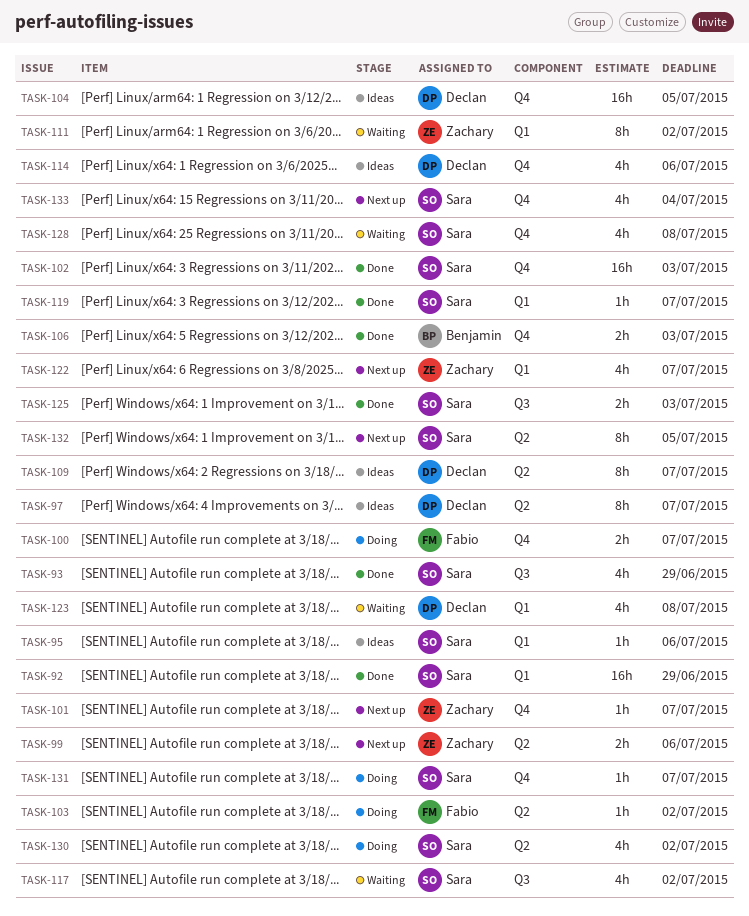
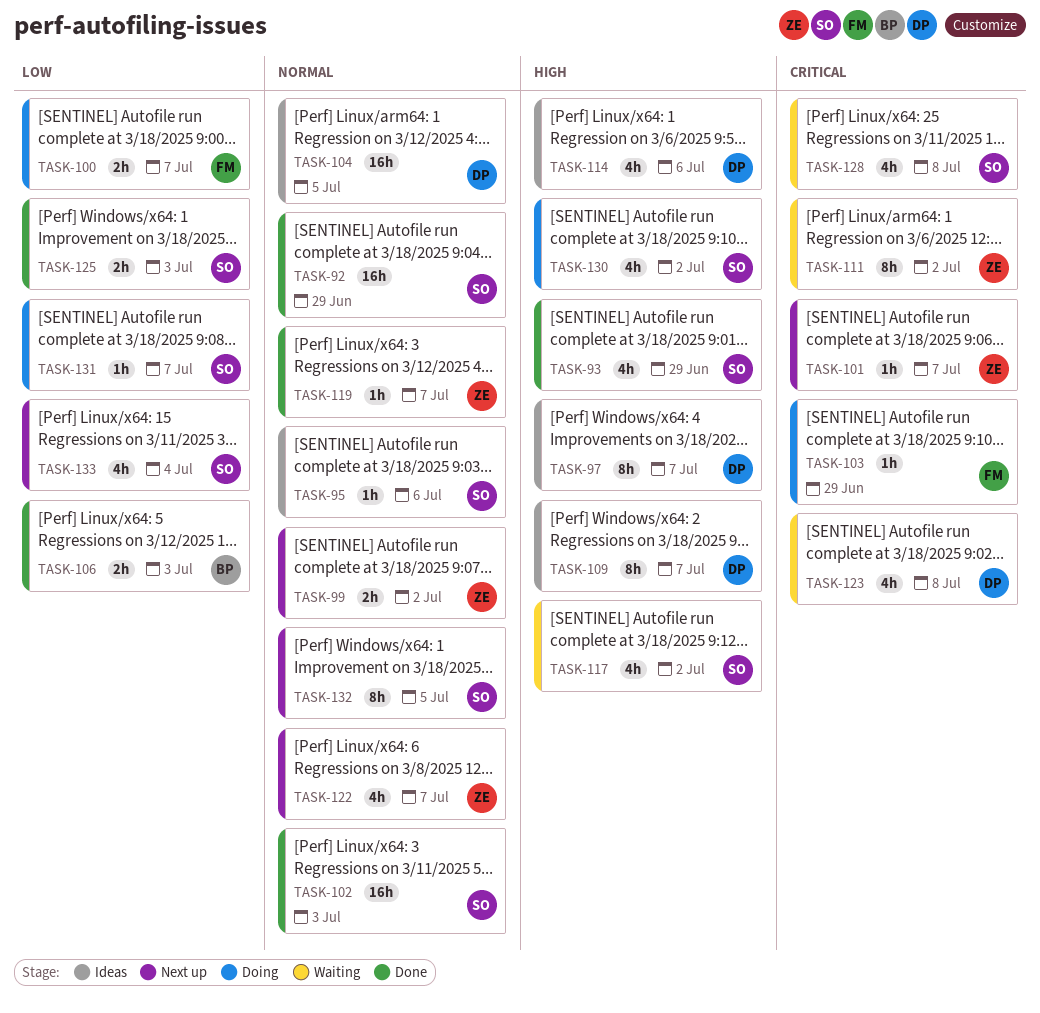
TASK-99, due: Jul 6 -> Jul 2
TASK-103, due: Jul 2 -> Jun 29
TASK-119, owner: Sara -> Zachary

